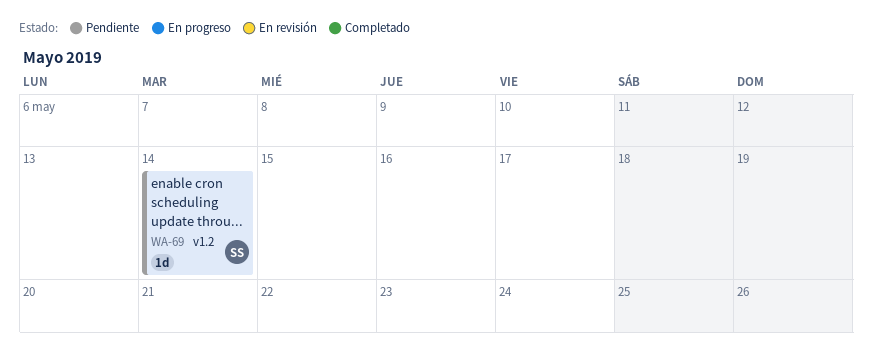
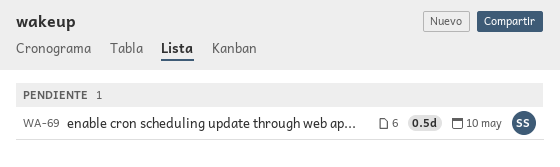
WA-69, estimate: 1d -> 0.5d
WA-69, due: May 14 -> May 10

